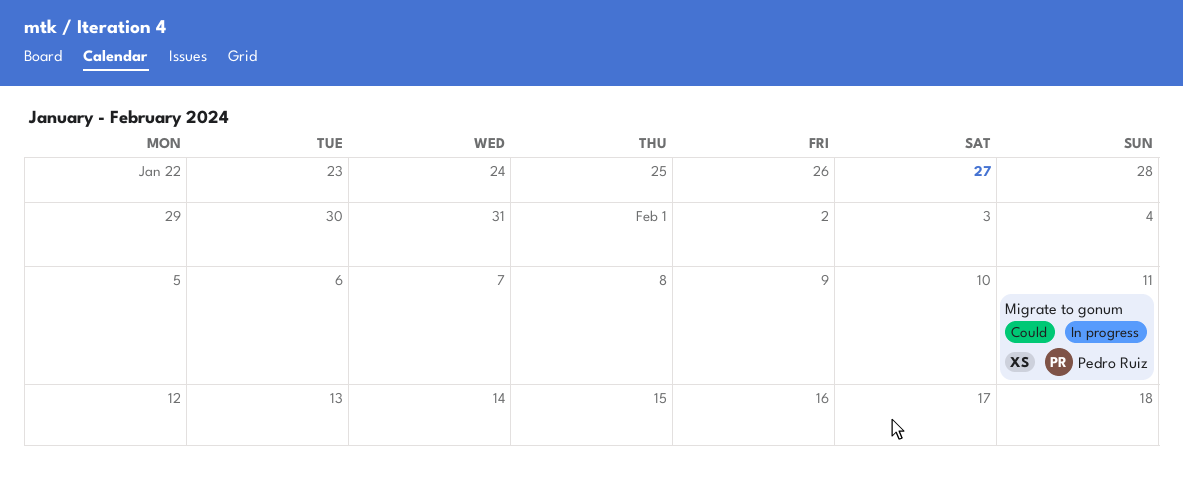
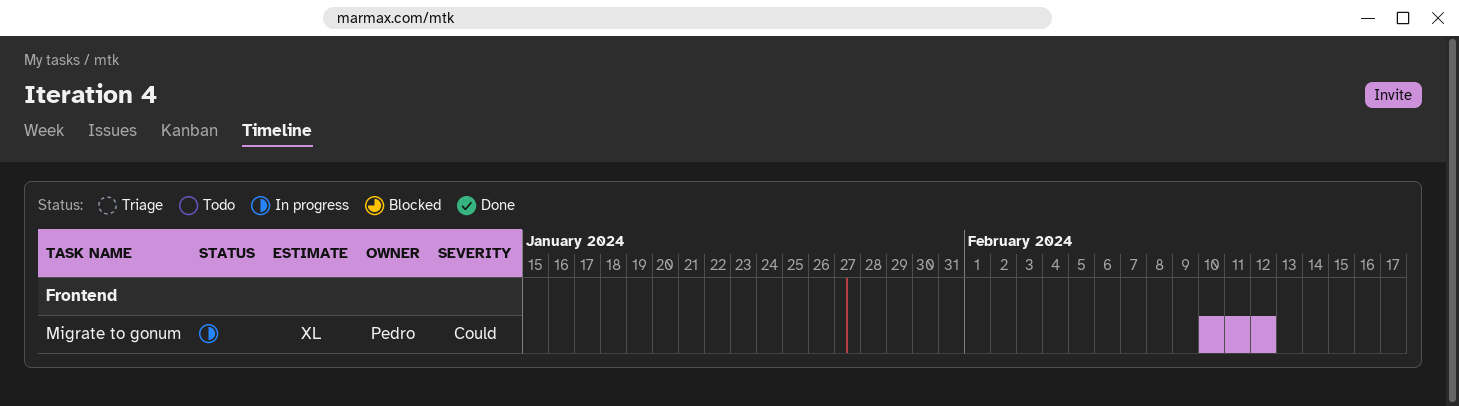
Migrate to gonum, estimate: XS -> XL
Migrate to gonum, due: Feb 11 -> Feb 12

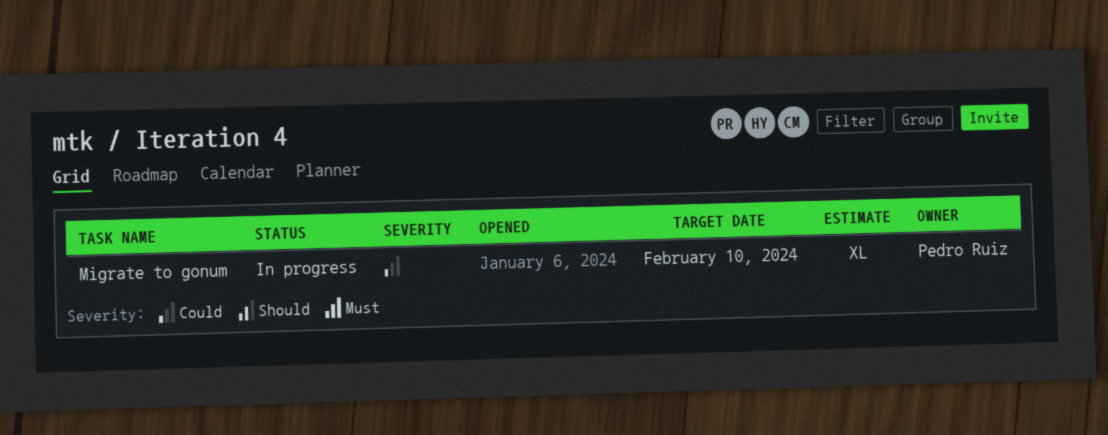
Migrate to gonum, due: Feb 12 -> Feb 10

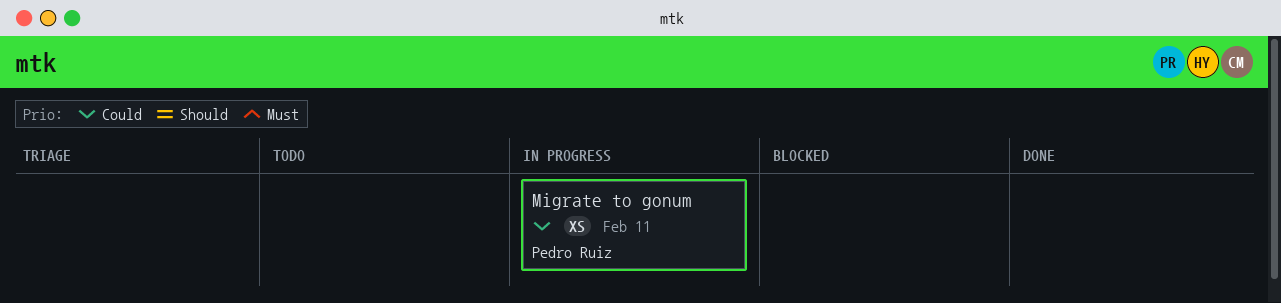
Migrate to gonum, estimate: XL -> XS
Migrate to gonum, due: Feb 10 -> Feb 11

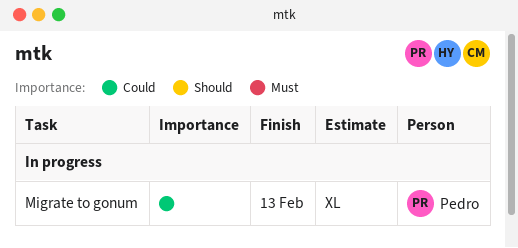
Migrate to gonum, estimate: XS -> XL
Migrate to gonum, due: Feb 11 -> Feb 13

